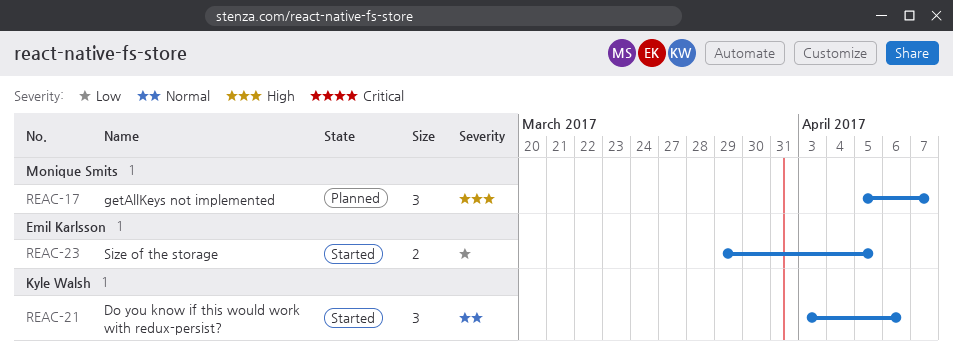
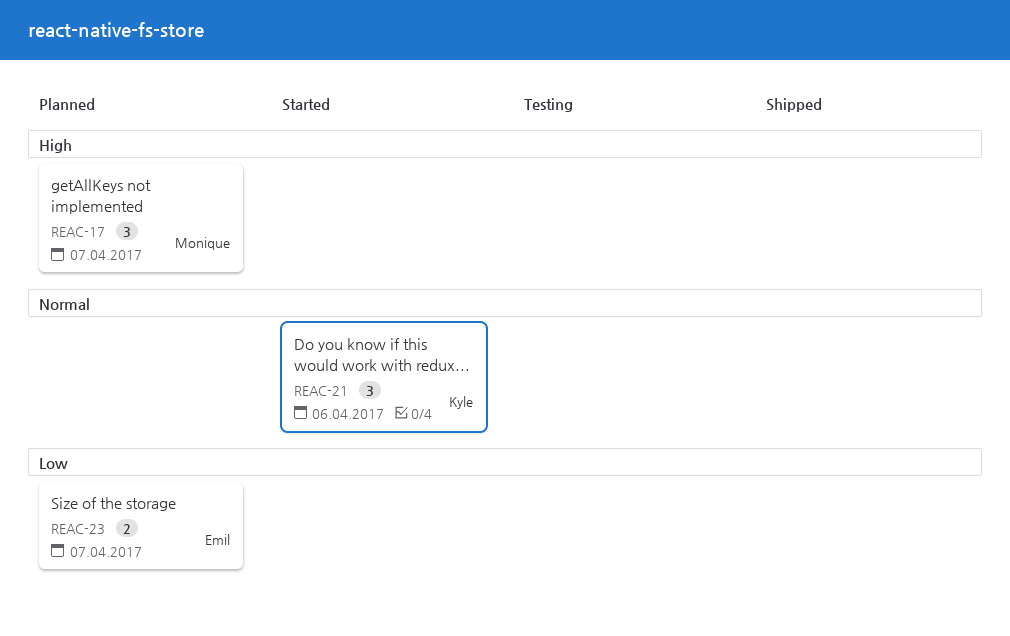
REAC-23, status: Started -> Planned
REAC-23, due: Apr 5 -> Apr 7

